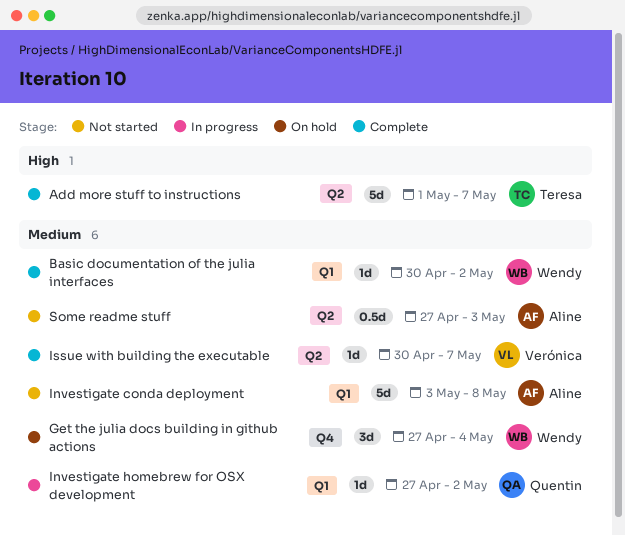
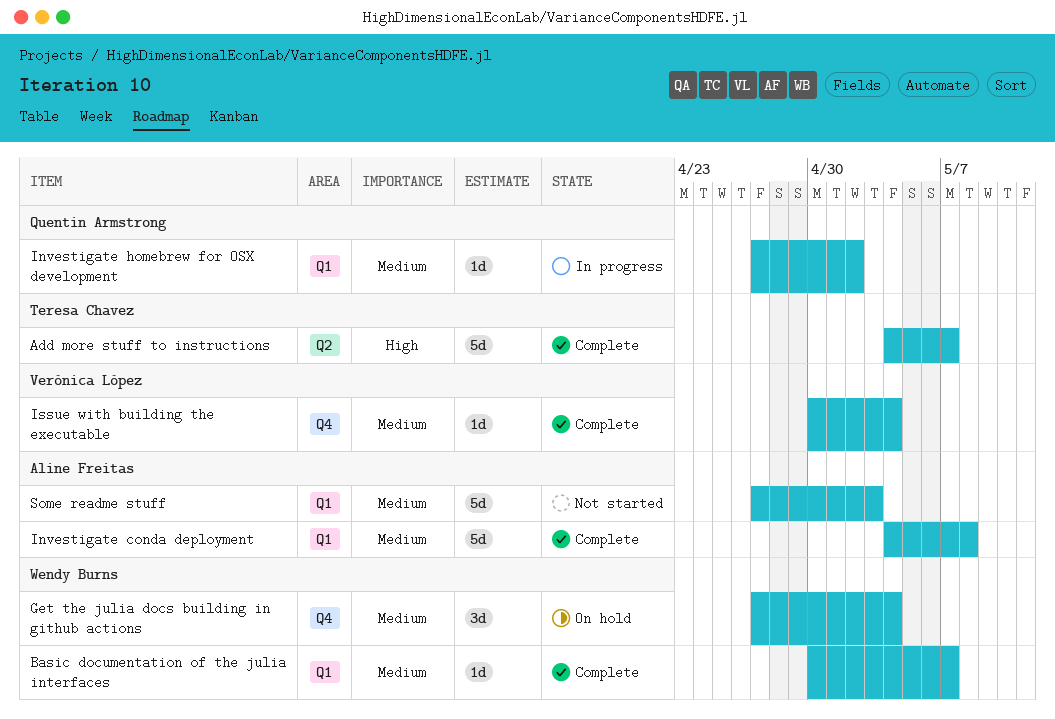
Add more stuff to instructions, start: May 1 -> May 4
Basic documentation of the julia interfaces, due: May 2 -> May 7
Investigate conda deployment, status: Not started -> Complete
Investigate conda deployment, start: May 3 -> May 4
Issue with building the executable, label: Q2 -> Q4
Issue with building the executable, due: May 7 -> May 4
Some readme stuff, label: Q2 -> Q1
Some readme stuff, estimate: 0.5d -> 5d

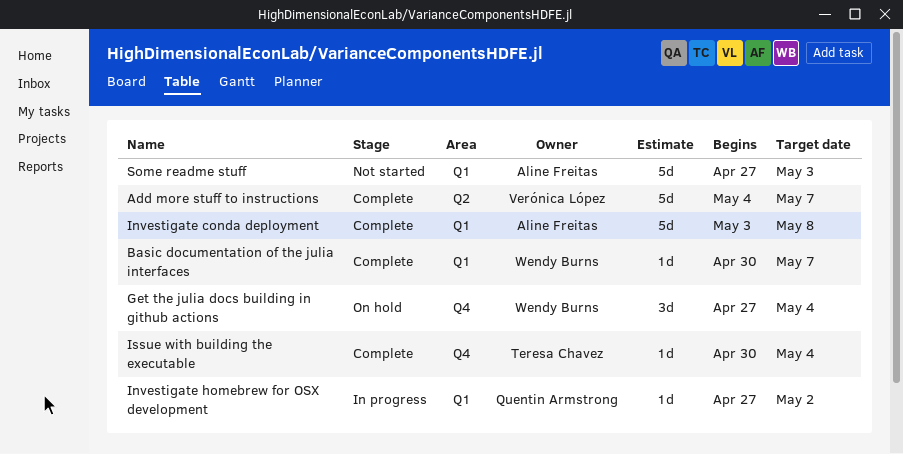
Add more stuff to instructions, owner: Teresa Chavez -> Verónica López
Investigate conda deployment, start: May 4 -> May 3
Issue with building the executable, owner: Verónica López -> Teresa Chavez

